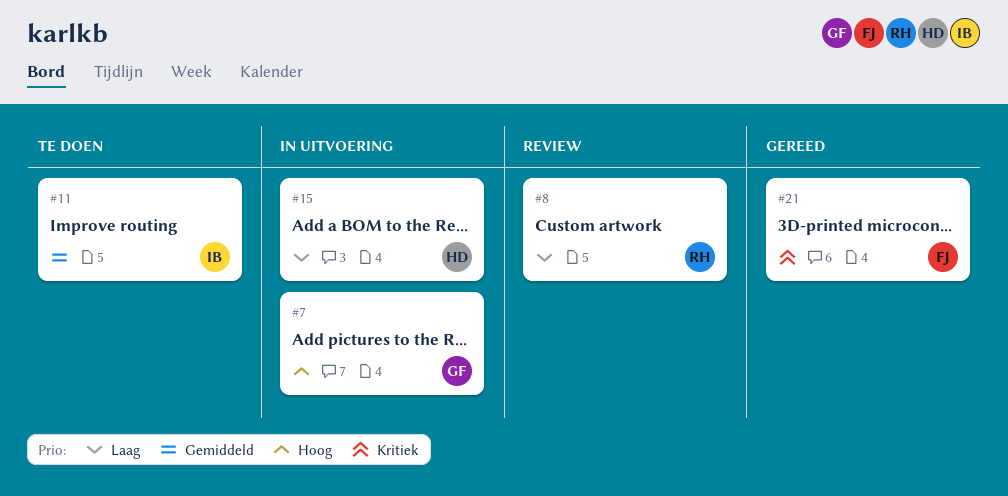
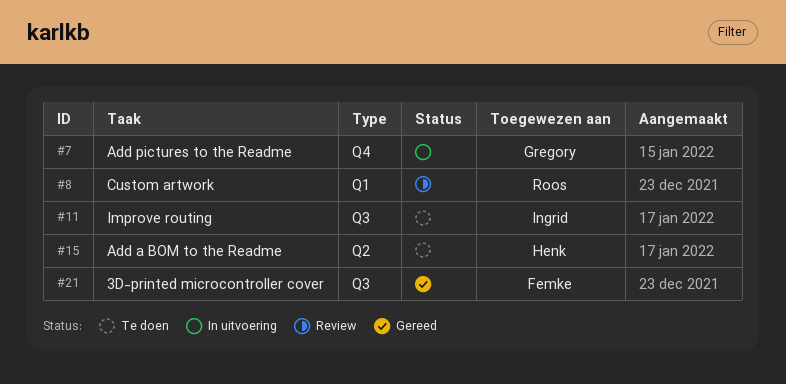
#15, status: In uitvoering -> Te doen

